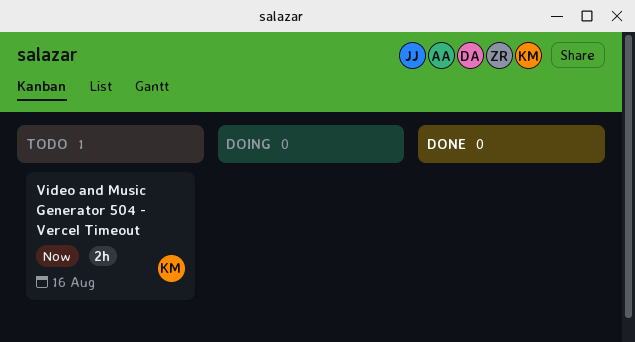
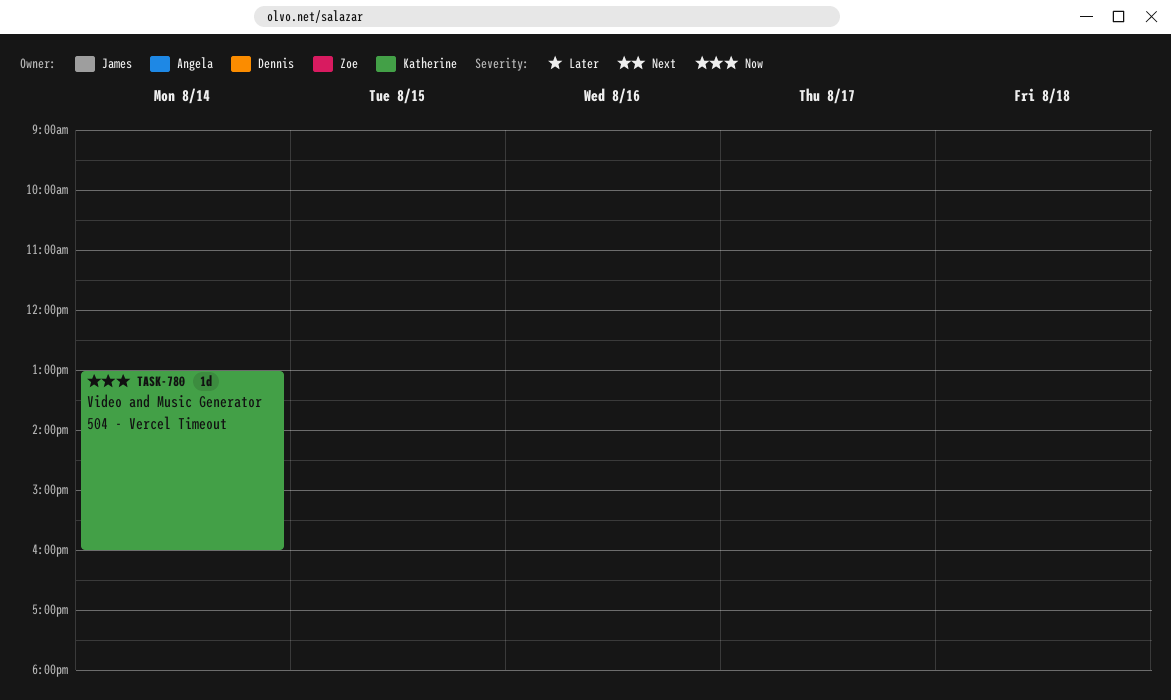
Video and Music Generator 504 - Vercel Timeout, estimate: 2h -> 1d
Video and Music Generator 504 - Vercel Timeout, day: Aug 16 -> Aug 14

